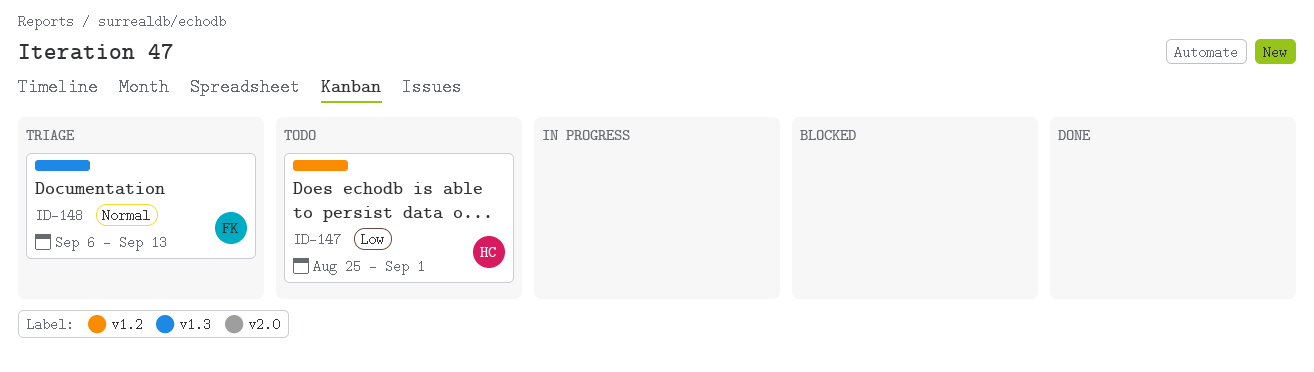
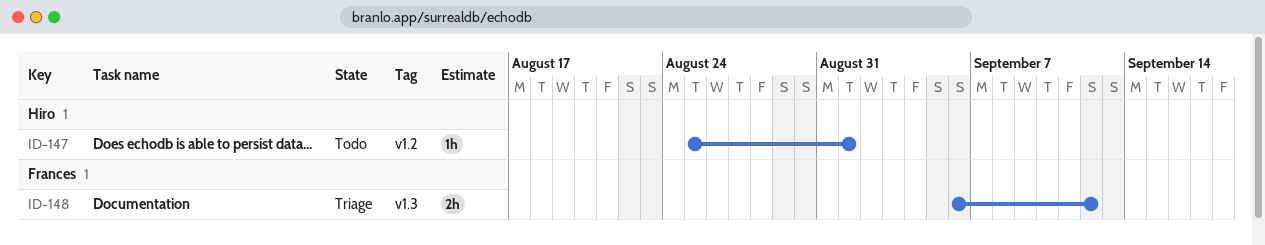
ID-148, due: Sep 13 -> Sep 12

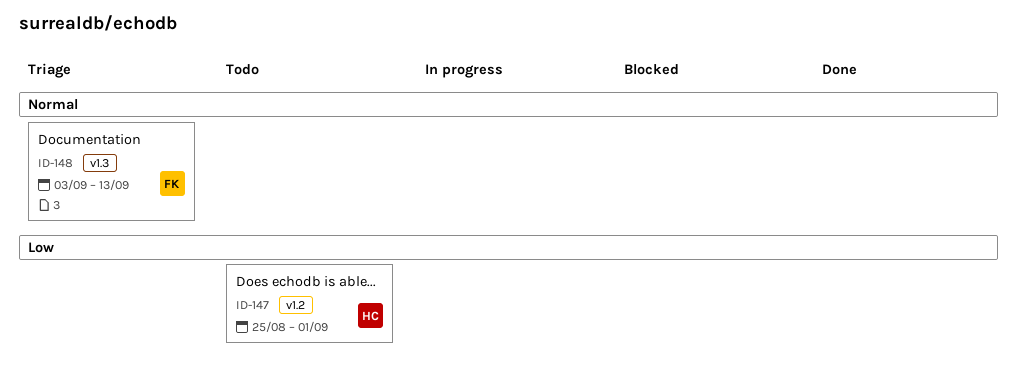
ID-148, start: Sep 6 -> Sep 3
ID-148, due: Sep 12 -> Sep 13

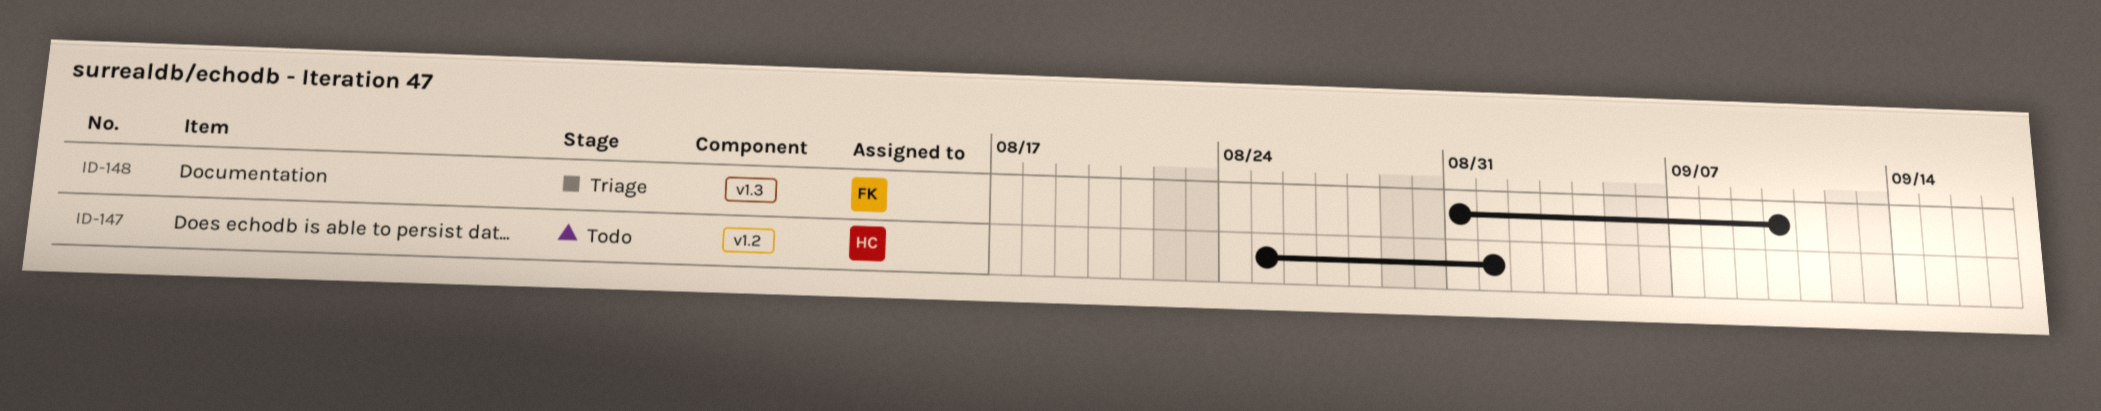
ID-148, start: Sep 3 -> Aug 31
ID-148, due: Sep 13 -> Sep 10

